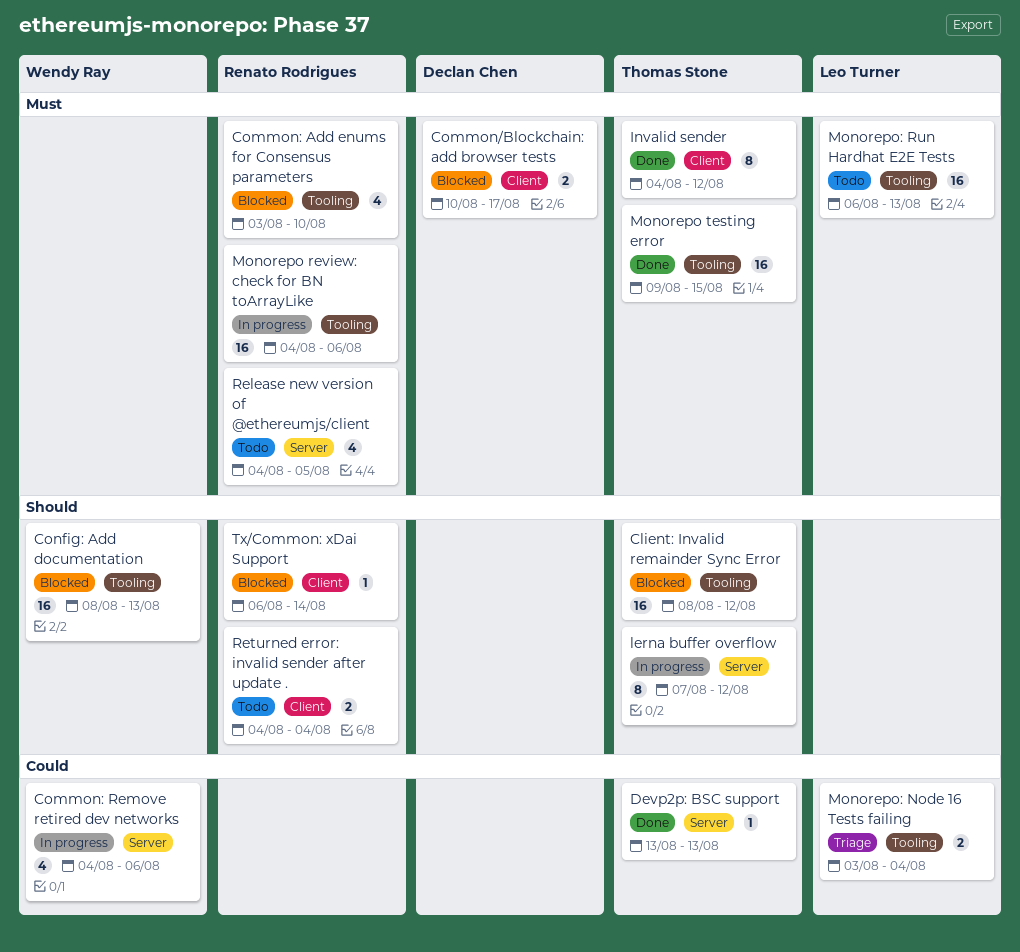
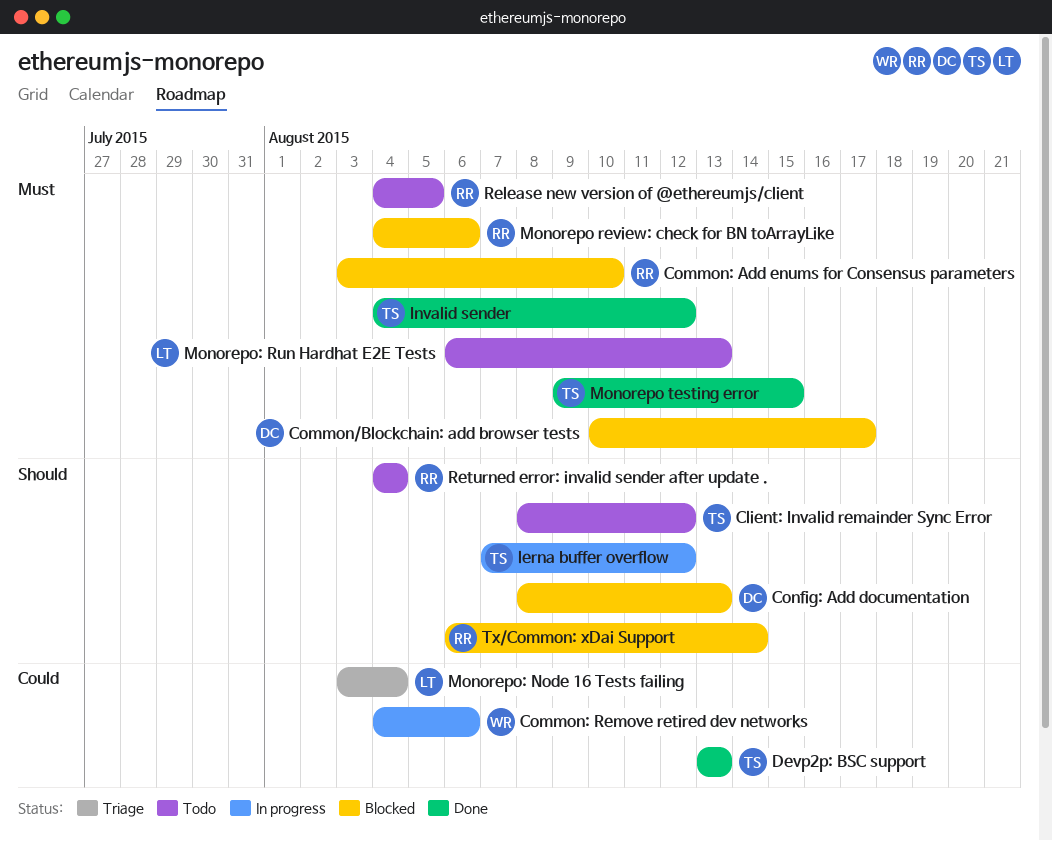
Client: Invalid remainder Sync Error, status: Blocked -> Todo
Config: Add documentation, owner: Wendy Ray -> Declan Chen
Monorepo review: check for BN toArrayLike, status: In progress -> Blocked

